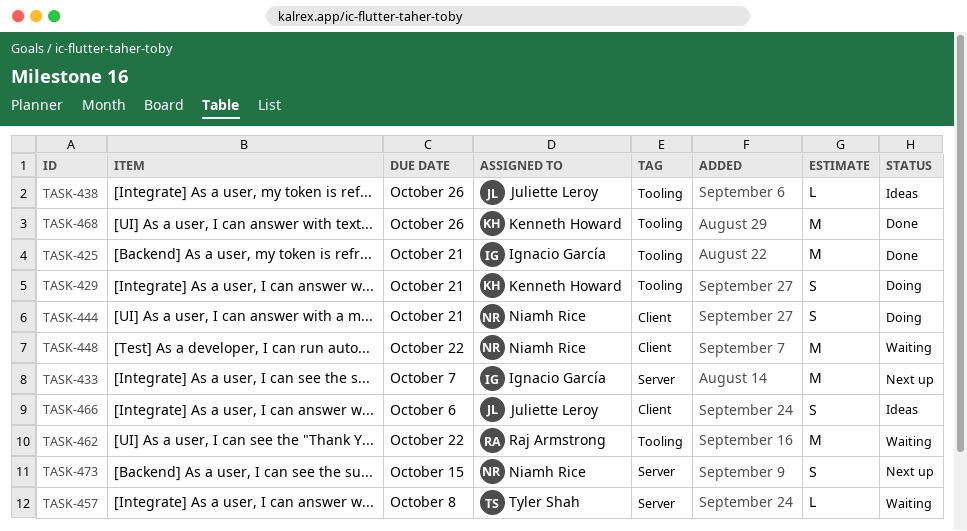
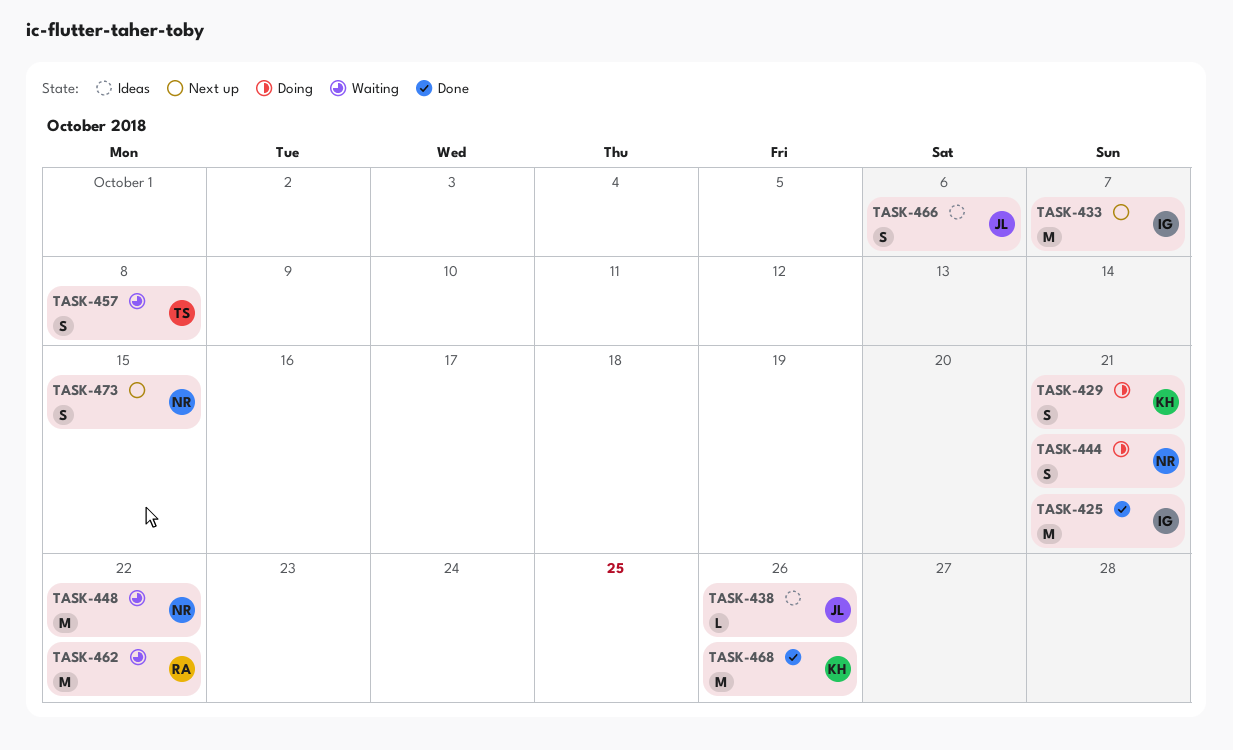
TASK-457, estimate: L -> S

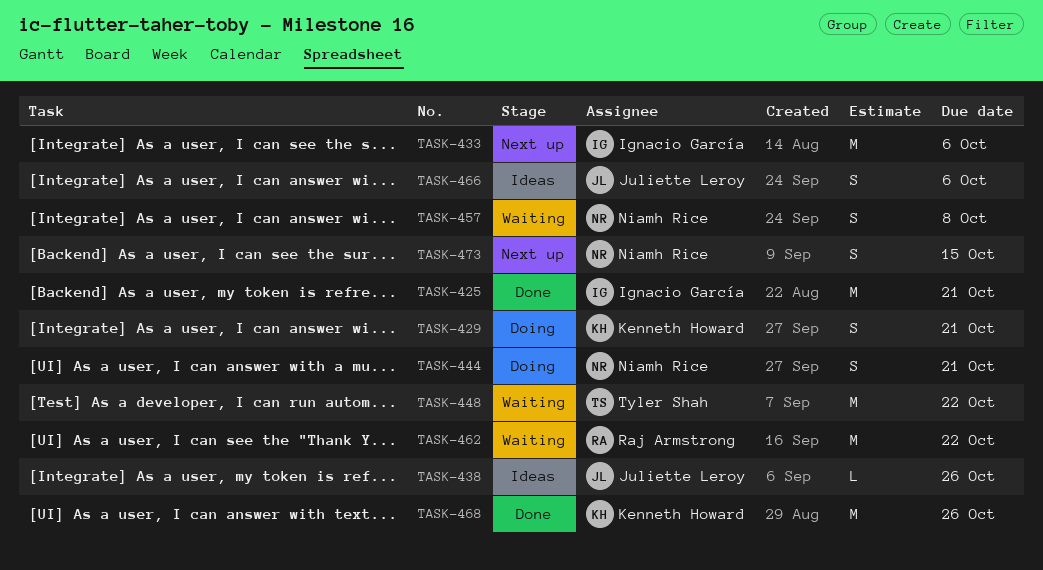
TASK-433, due: Oct 7 -> Oct 6
TASK-448, owner: Niamh Rice -> Tyler Shah
TASK-457, owner: Tyler Shah -> Niamh Rice

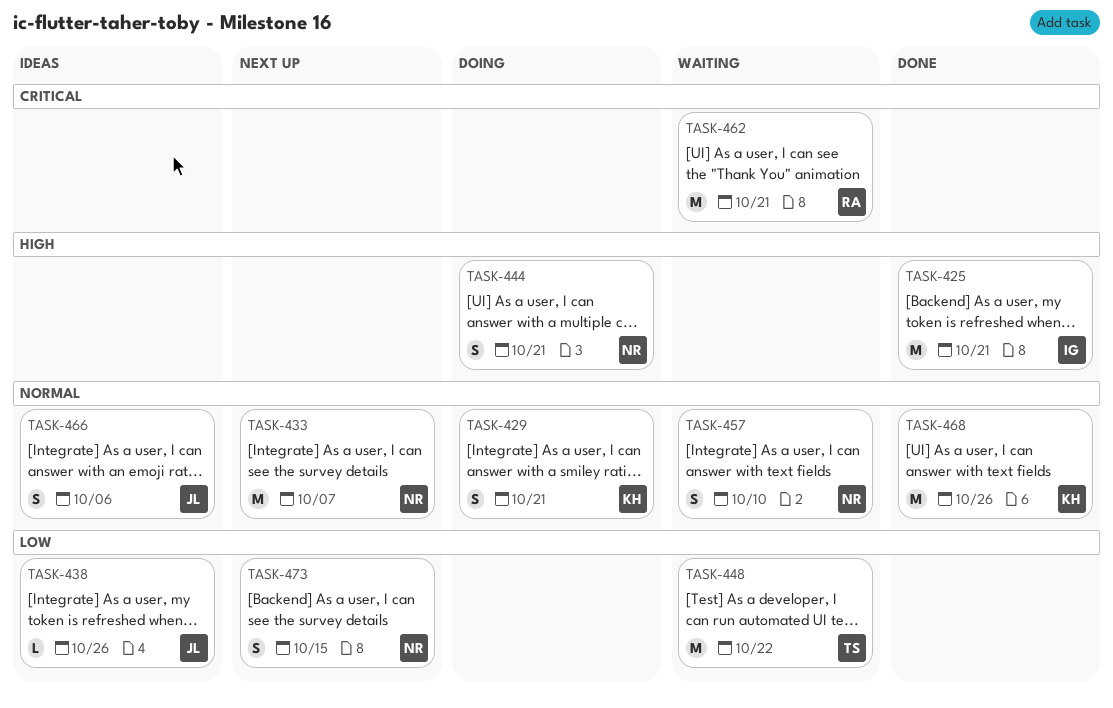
TASK-433, owner: Ignacio García -> Niamh Rice
TASK-433, due: Oct 6 -> Oct 7
TASK-457, due: Oct 8 -> Oct 10
TASK-462, due: Oct 22 -> Oct 21

